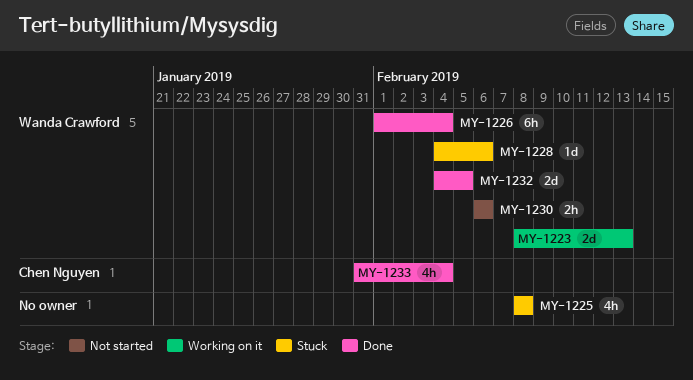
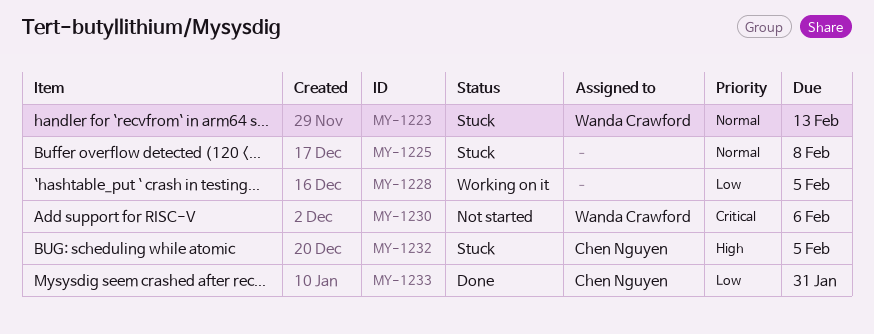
MY-1223, status: Working on it -> Stuck
MY-1226: present -> none
MY-1228, status: Stuck -> Working on it
MY-1228, owner: Wanda Crawford -> none
MY-1228, due: Feb 6 -> Feb 5
MY-1232, status: Done -> Stuck
MY-1232, owner: Wanda Crawford -> Chen Nguyen
MY-1233, due: Feb 4 -> Jan 31

